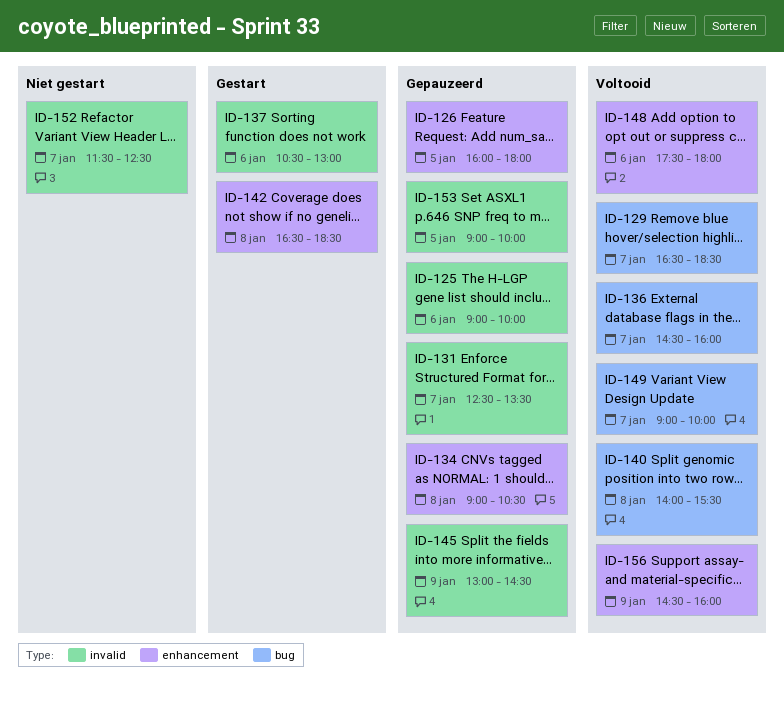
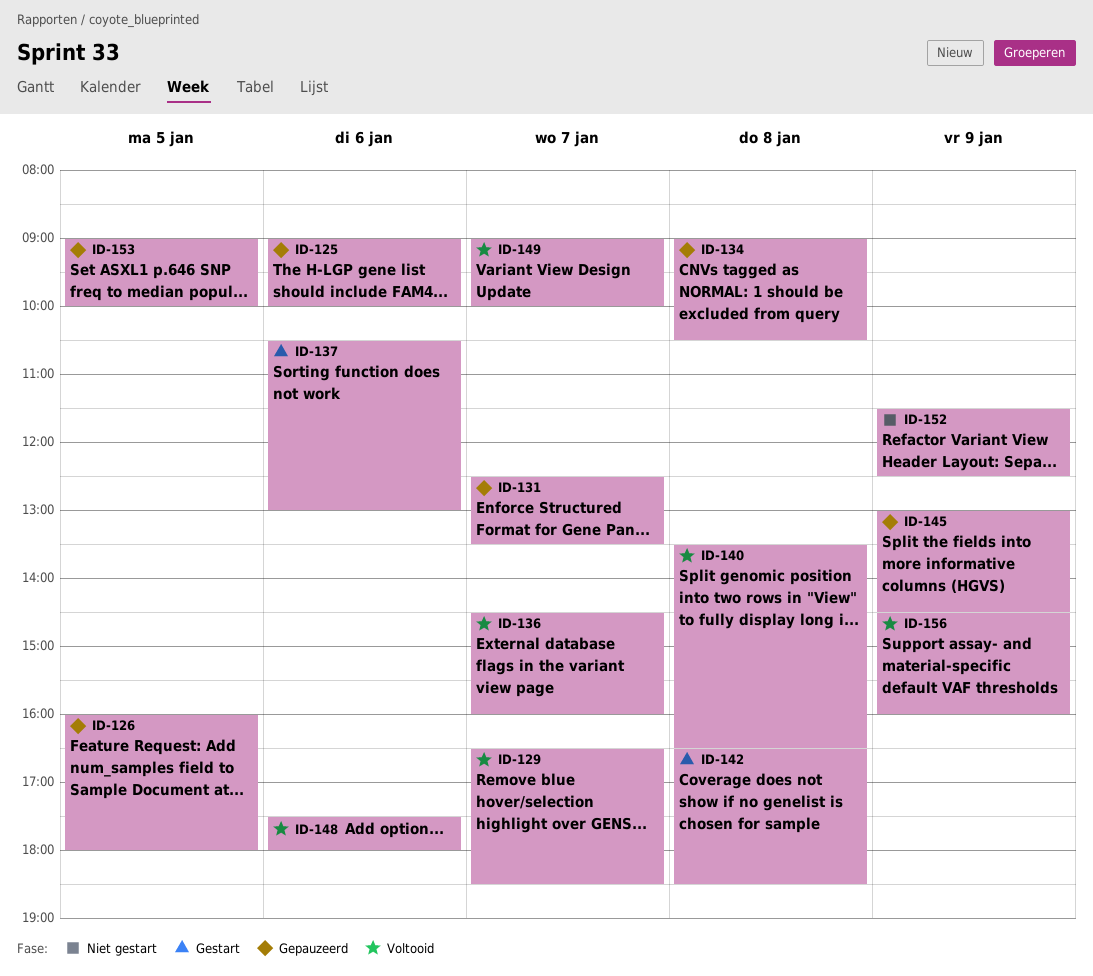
ID-140, begins: 14:00 -> 13:30
ID-140, ends: 15:30 -> 16:30
ID-152, day: Jan 7 -> Jan 9

